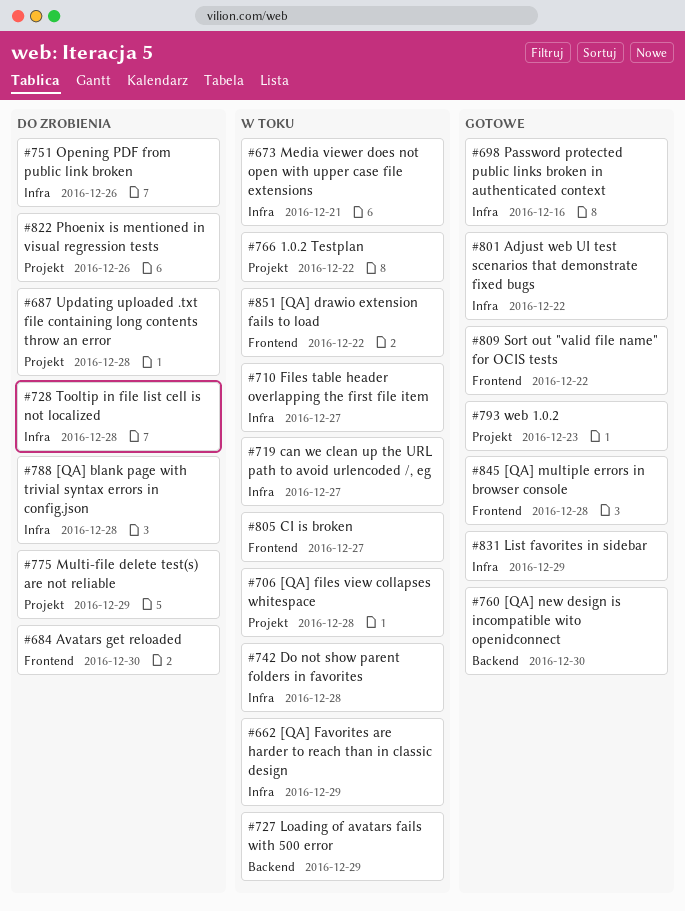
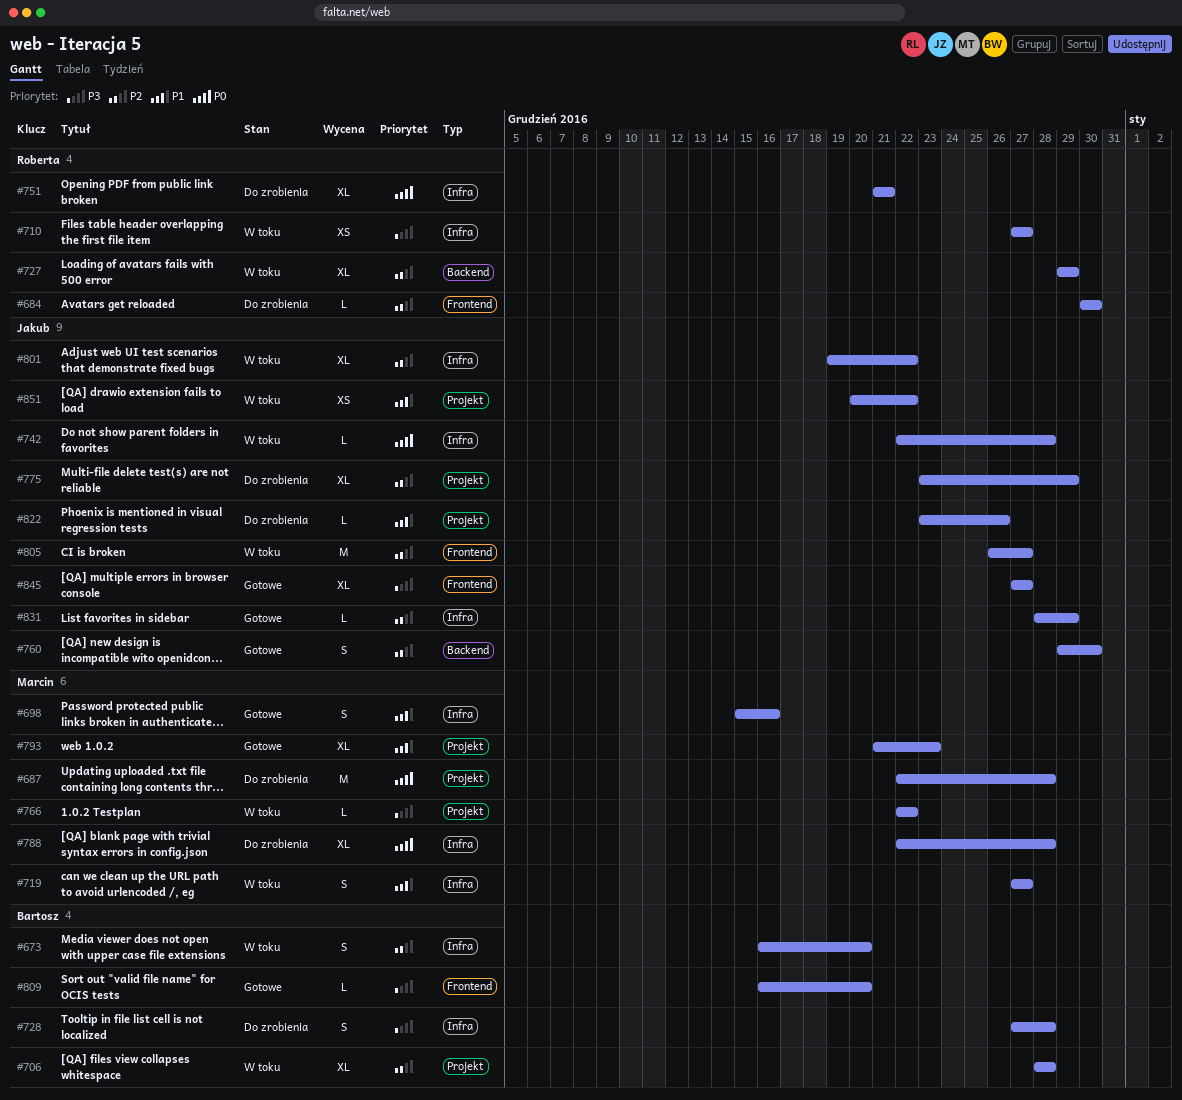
#662: present -> none
#673, due: Dec 21 -> Dec 20
#751, due: Dec 26 -> Dec 21
#801, status: Gotowe -> W toku
#809, due: Dec 22 -> Dec 20
#845, due: Dec 28 -> Dec 27
#851, label: Frontend -> Projekt

